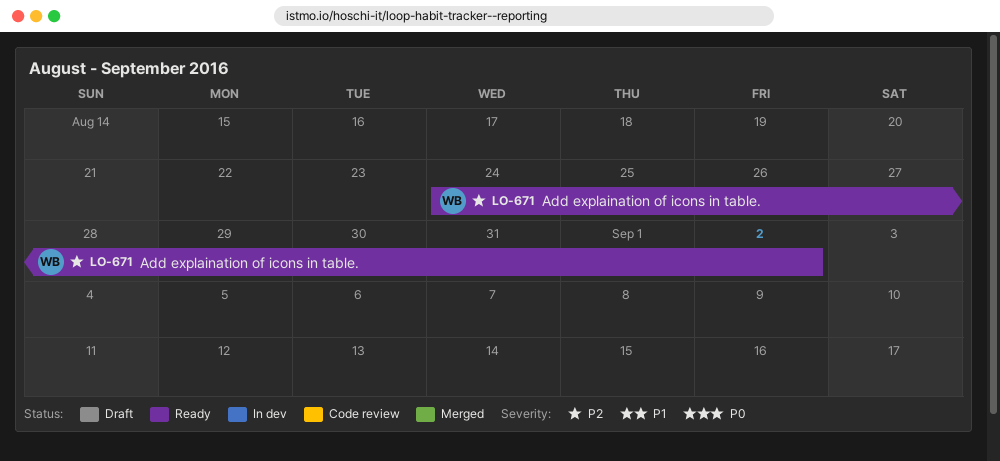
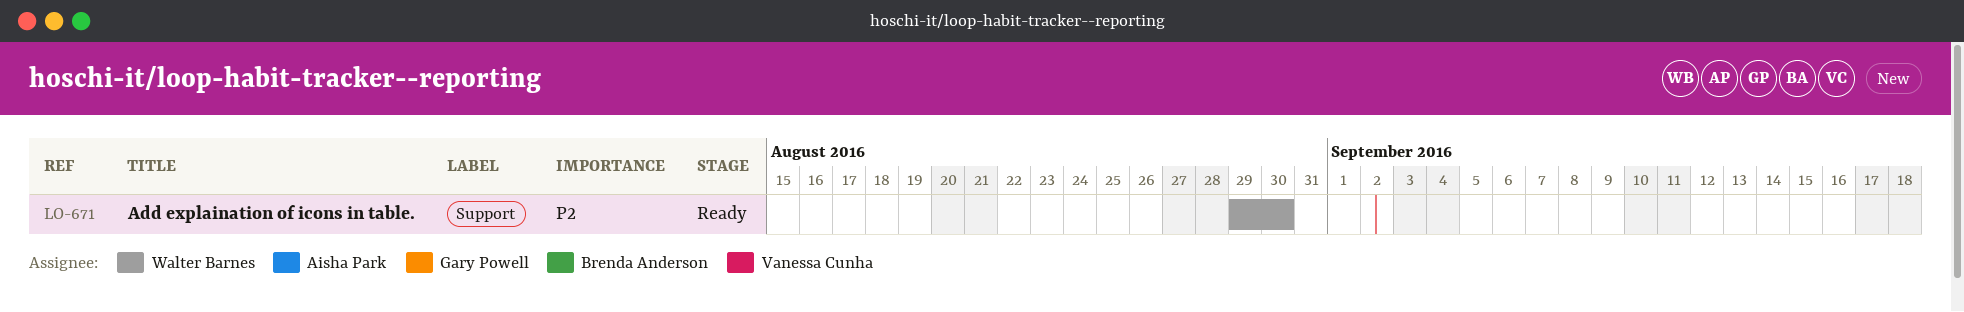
LO-671, start: Aug 24 -> Aug 29
LO-671, due: Sep 2 -> Aug 30

